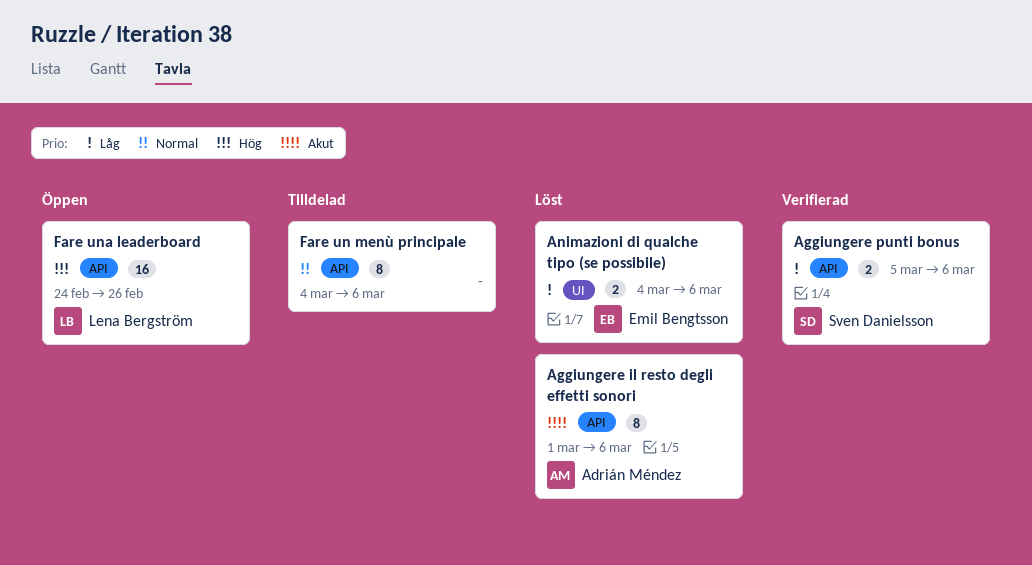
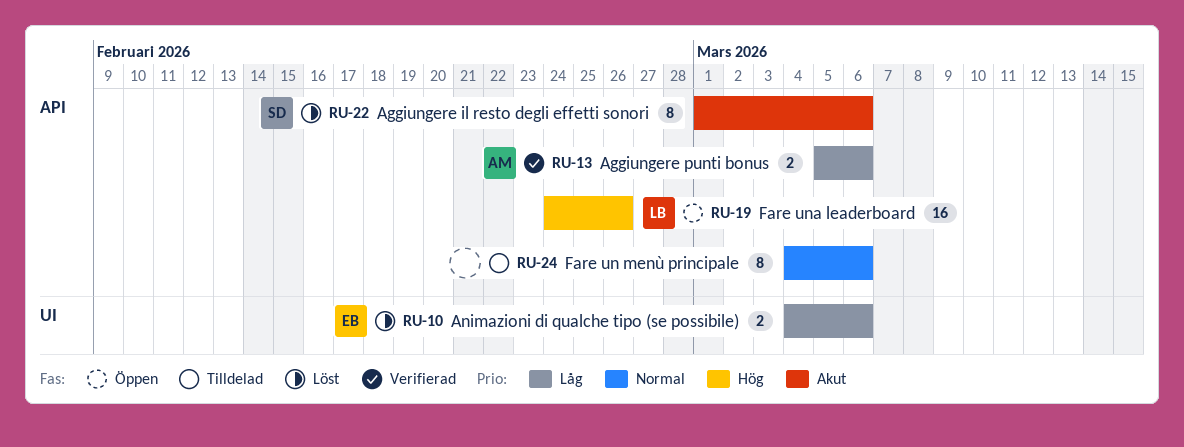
Aggiungere il resto degli effetti sonori, owner: Adrián Méndez -> Sven Danielsson
Aggiungere punti bonus, owner: Sven Danielsson -> Adrián Méndez

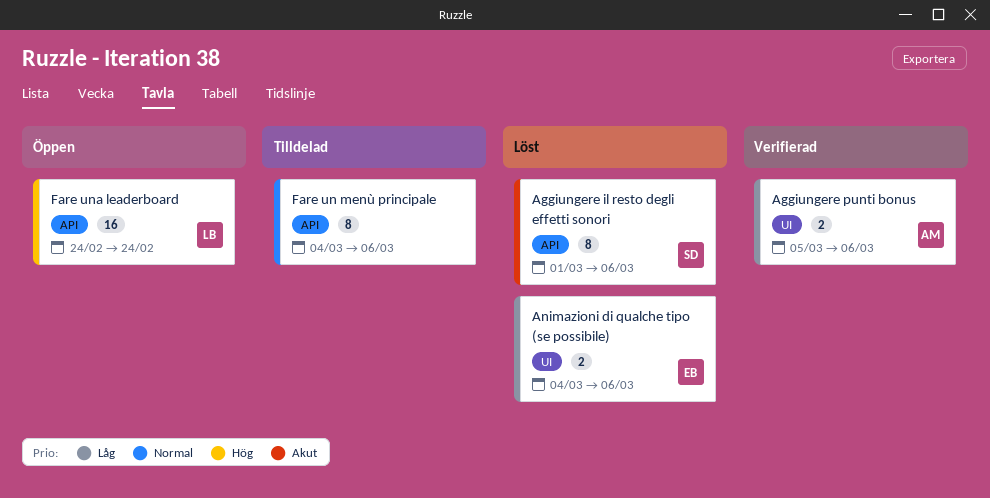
Aggiungere punti bonus, label: API -> UI
Fare una leaderboard, due: Feb 26 -> Feb 24

